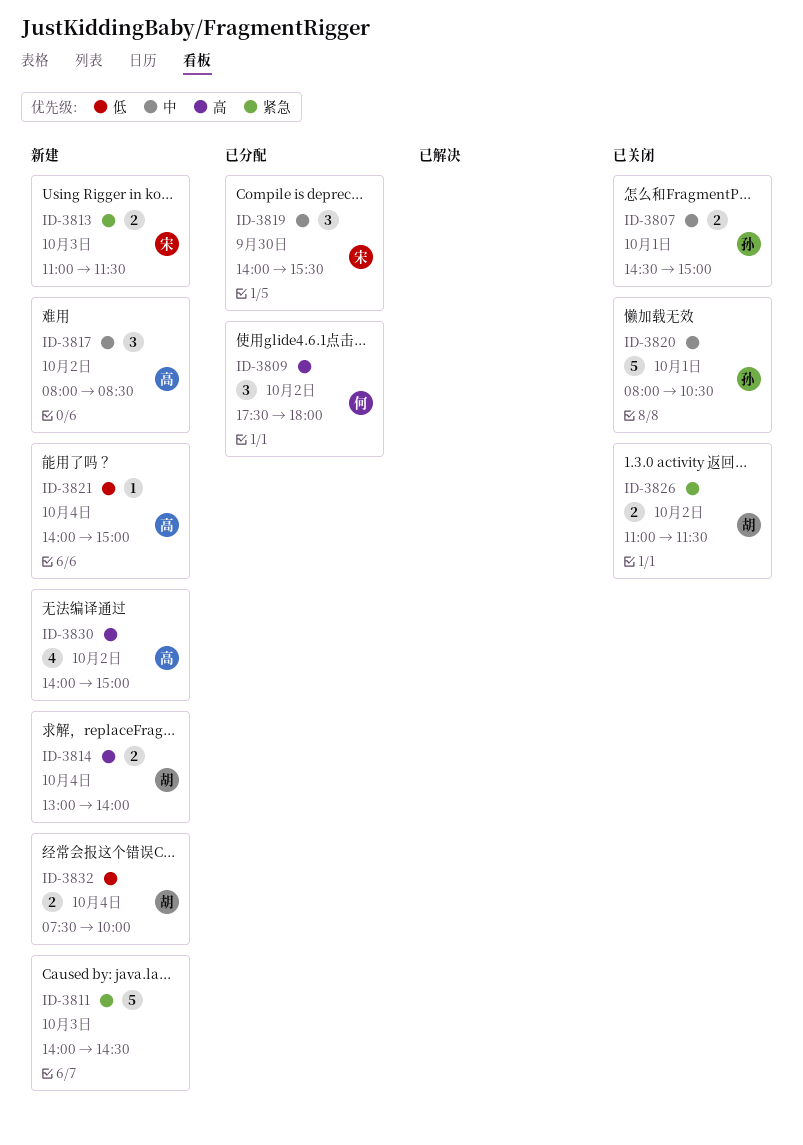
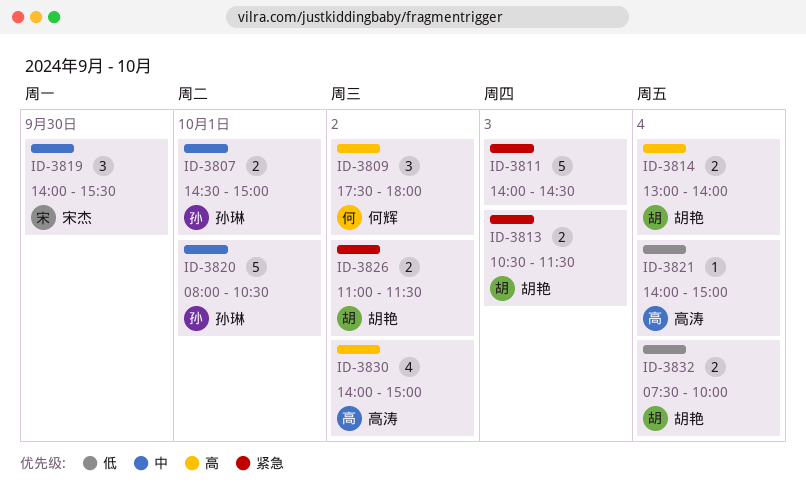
ID-3813, owner: 宋杰 -> 胡艳
ID-3813, begins: 11:00 -> 10:30
ID-3817: present -> none

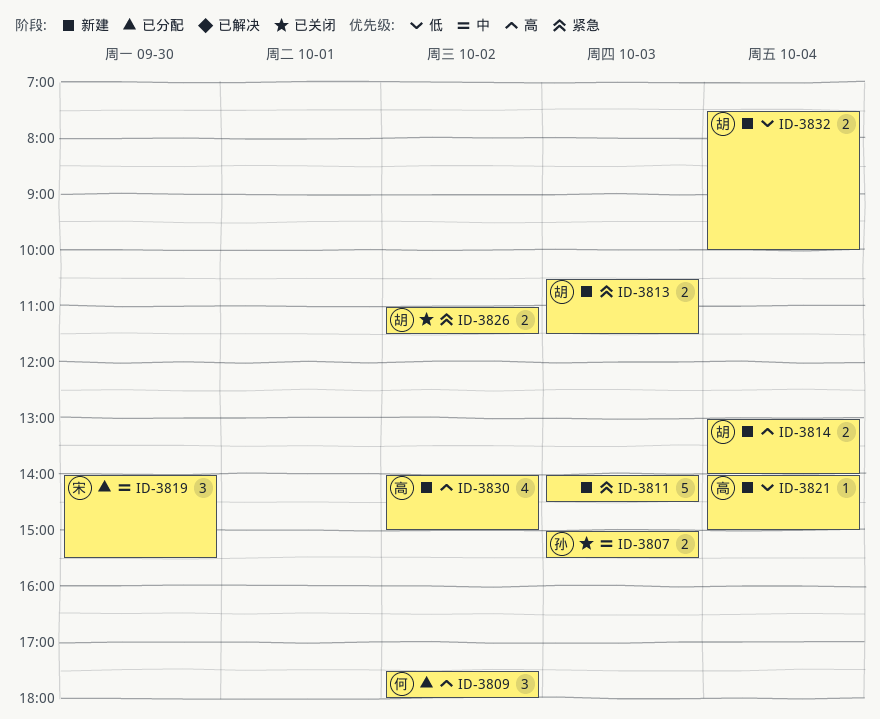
ID-3807, day: Oct 1 -> Oct 3
ID-3807, begins: 14:30 -> 15:00
ID-3807, ends: 15:00 -> 15:30
ID-3820: present -> none

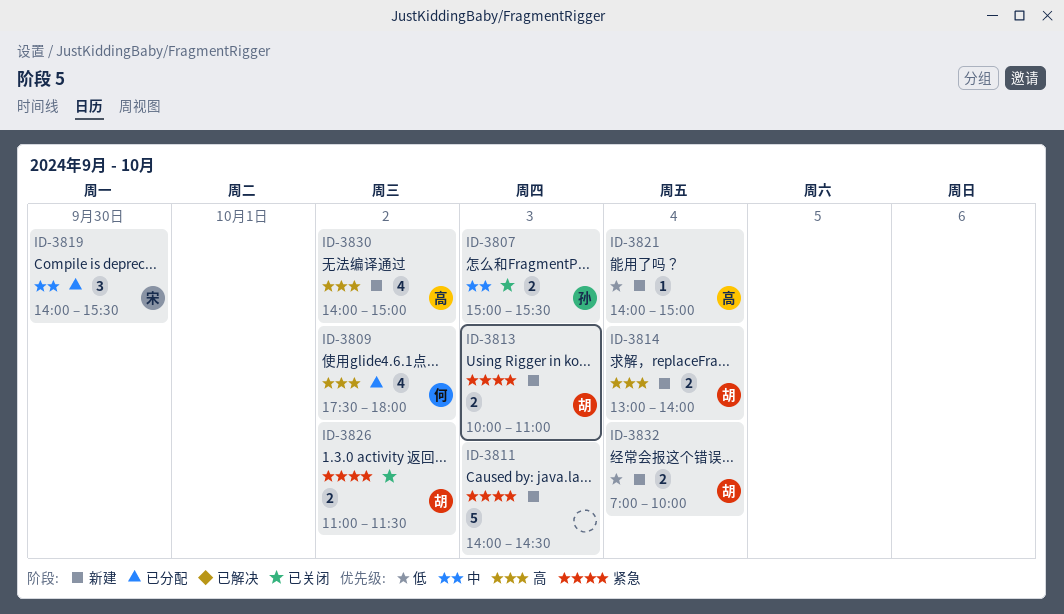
ID-3809, estimate: 3 -> 4
ID-3813, begins: 10:30 -> 10:00
ID-3813, ends: 11:30 -> 11:00
ID-3832, begins: 07:30 -> 07:00

